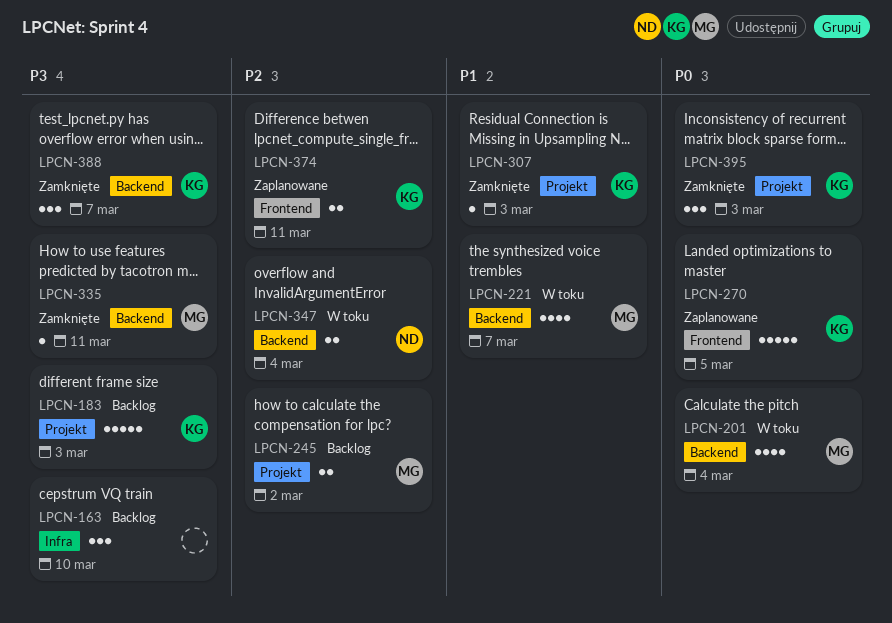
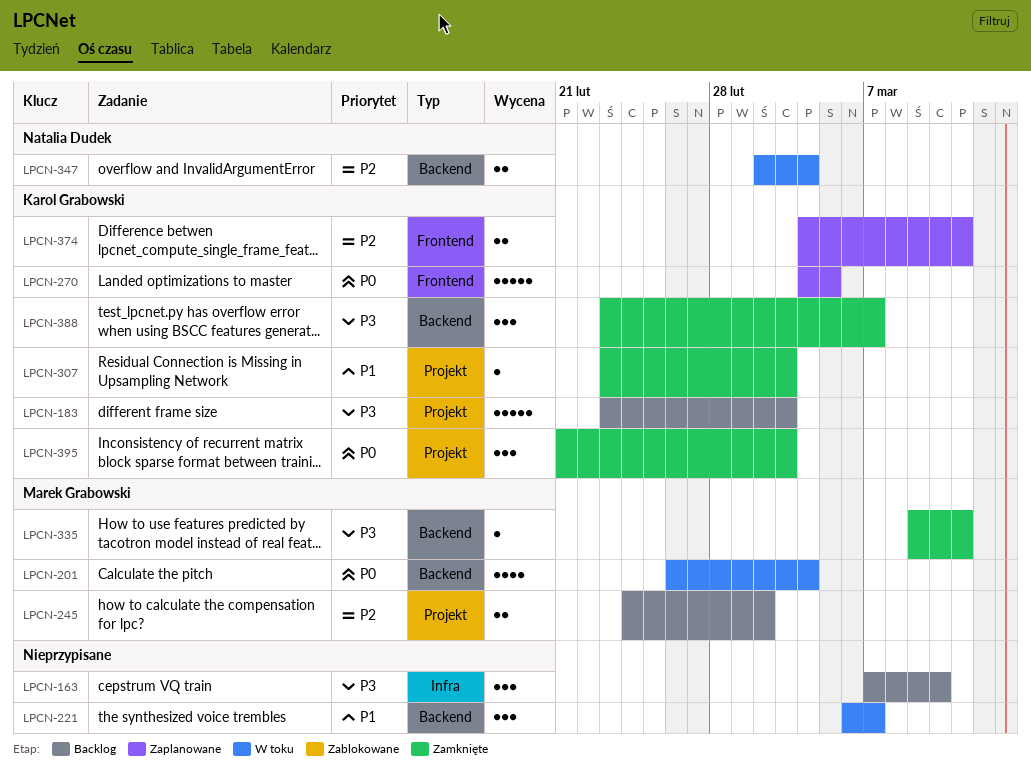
LPCN-221, owner: Marek Grabowski -> none
LPCN-221, estimate: 4 -> 3

